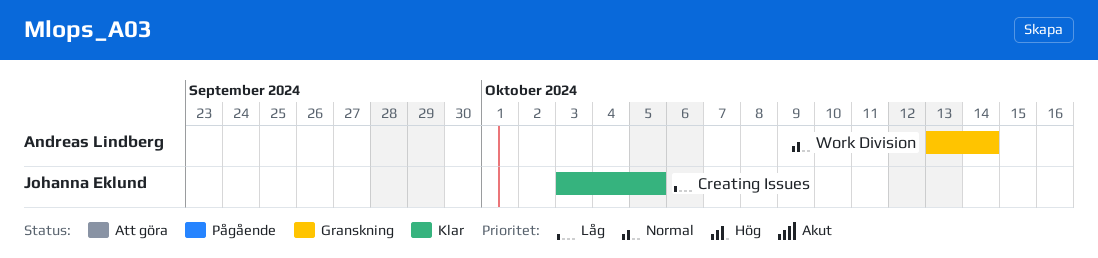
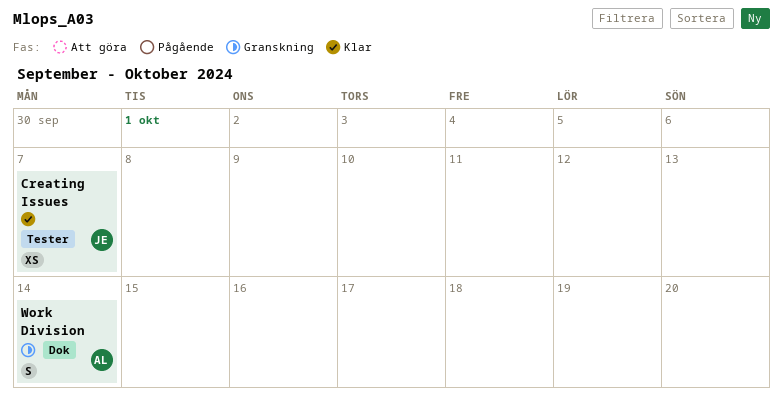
Creating Issues, due: Oct 5 -> Oct 7

